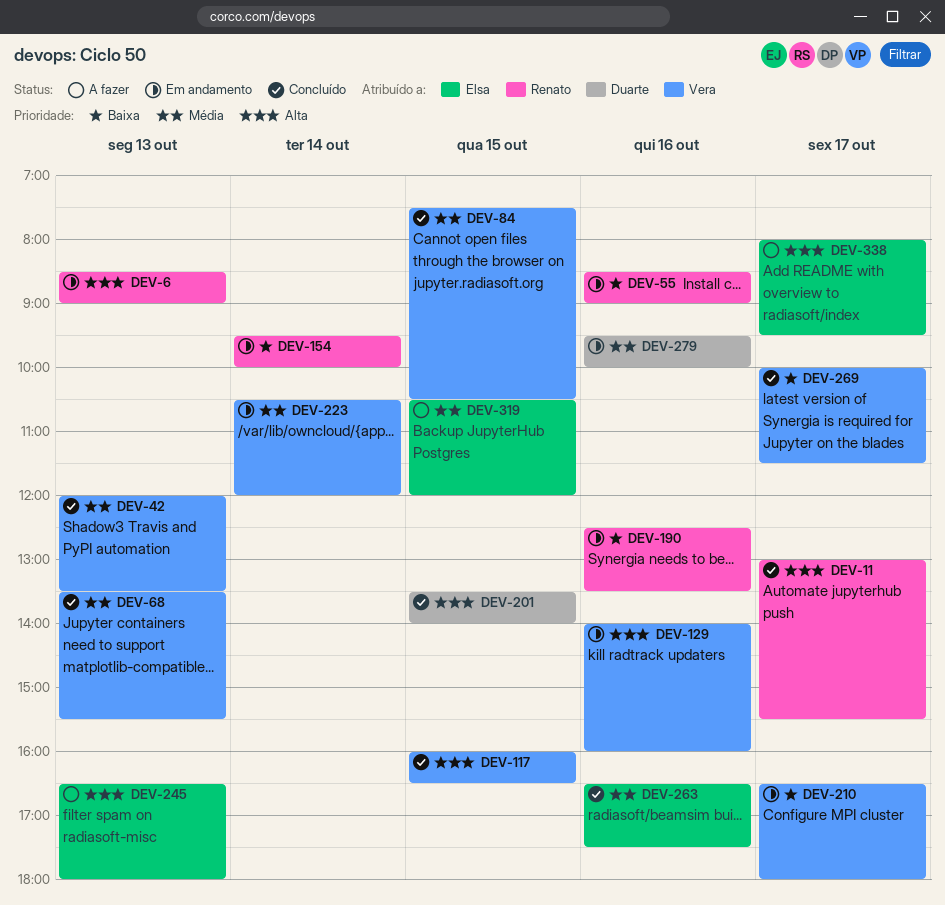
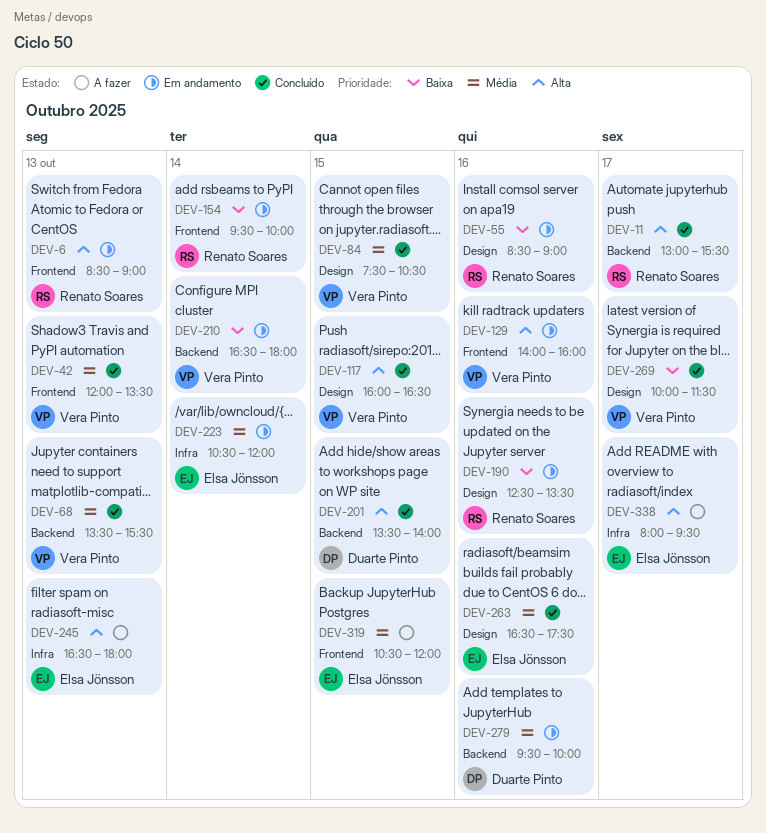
DEV-210, day: Oct 17 -> Oct 14
DEV-223, owner: Vera Pinto -> Elsa Jönsson

